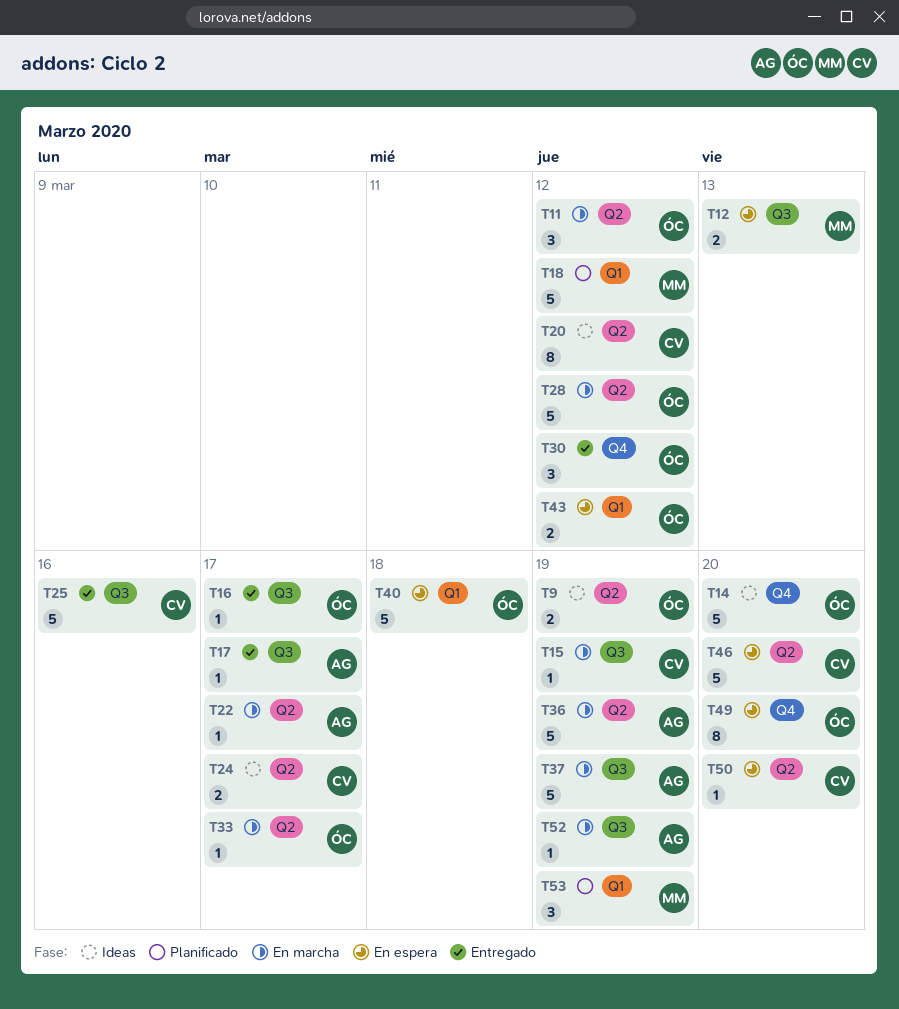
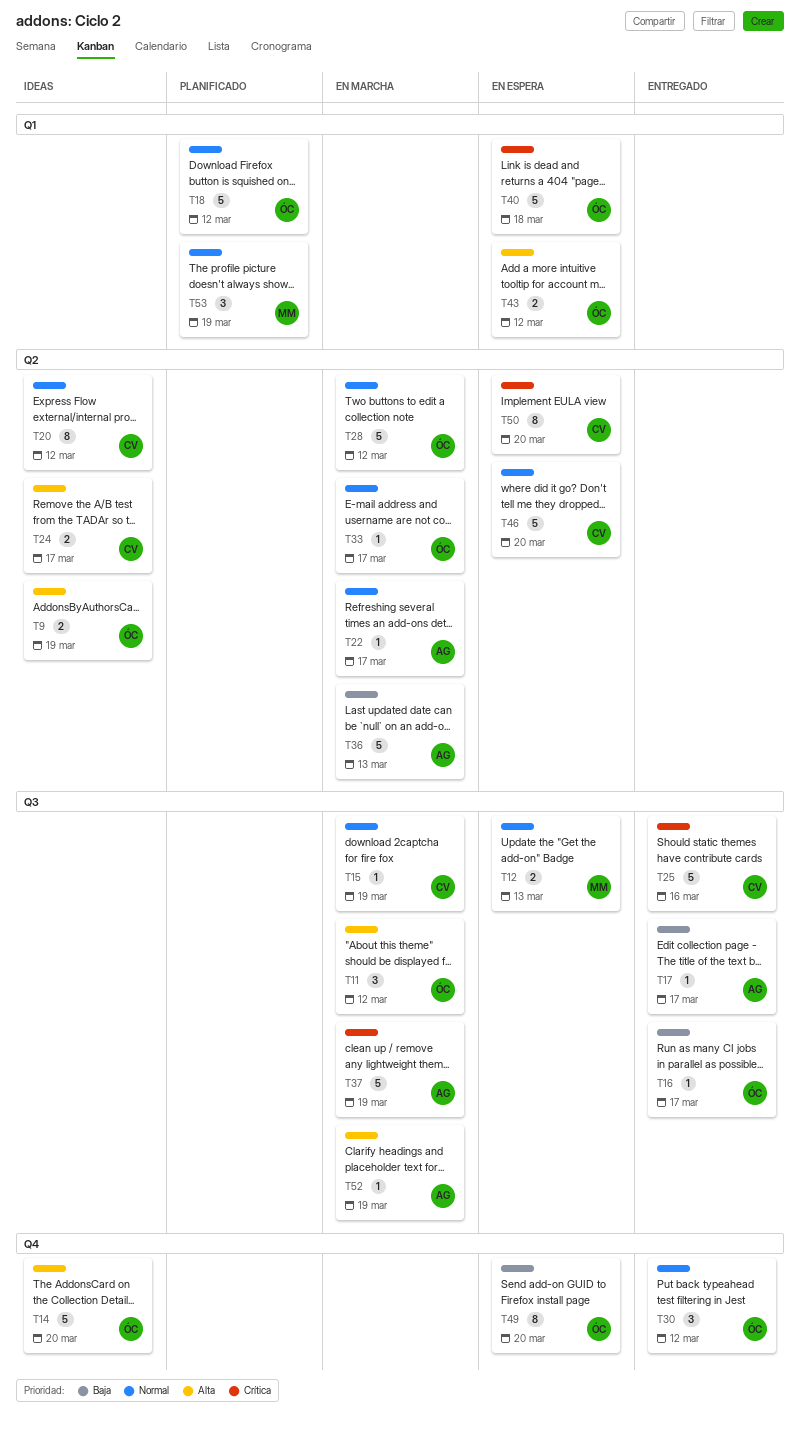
T11, label: Q2 -> Q3
T18, owner: MM -> ÓC
T36, due: Mar 19 -> Mar 13
T50, estimate: 1 -> 8

